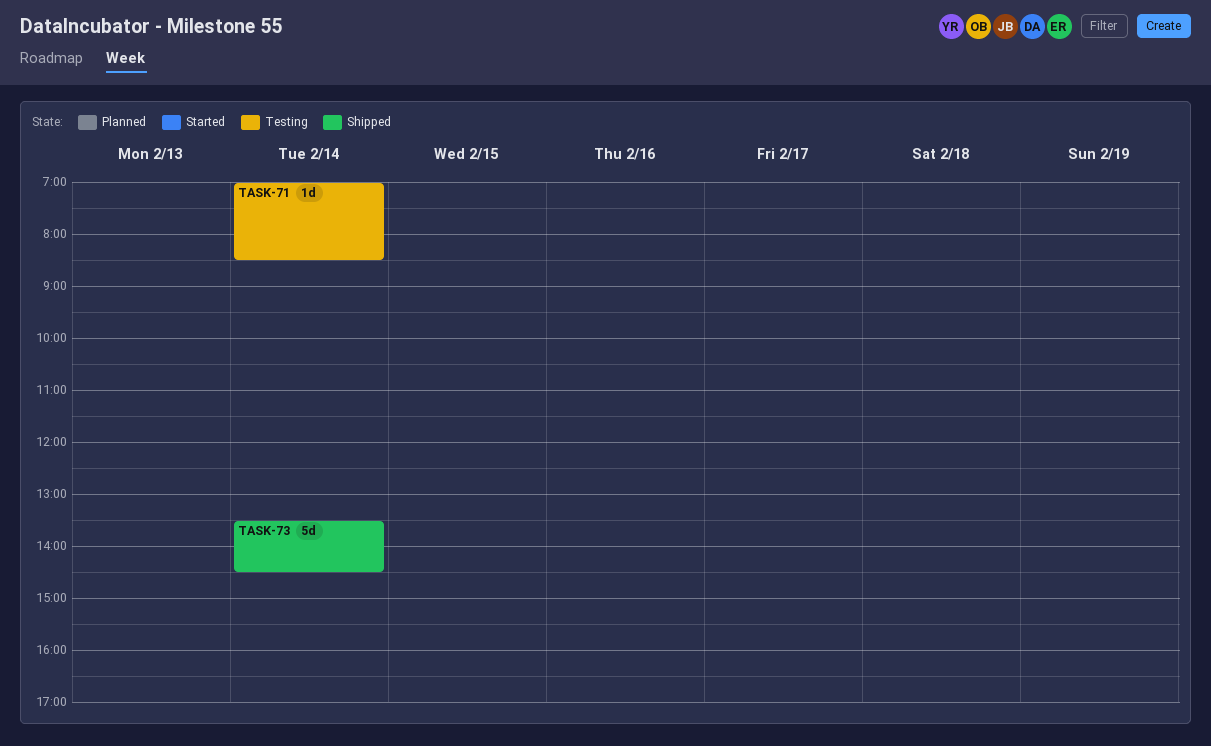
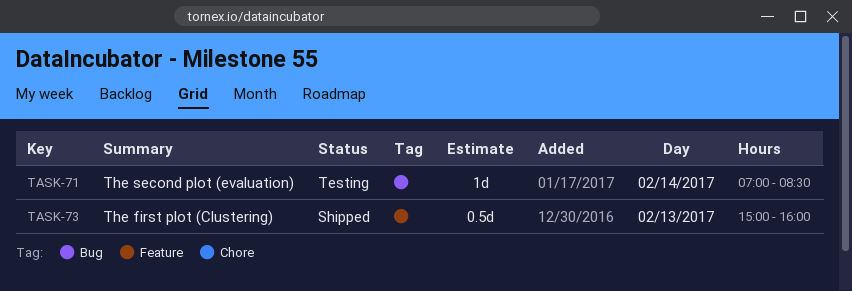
TASK-73, estimate: 5d -> 0.5d
TASK-73, day: Feb 14 -> Feb 13
TASK-73, begins: 13:30 -> 15:00
TASK-73, ends: 14:30 -> 16:00

